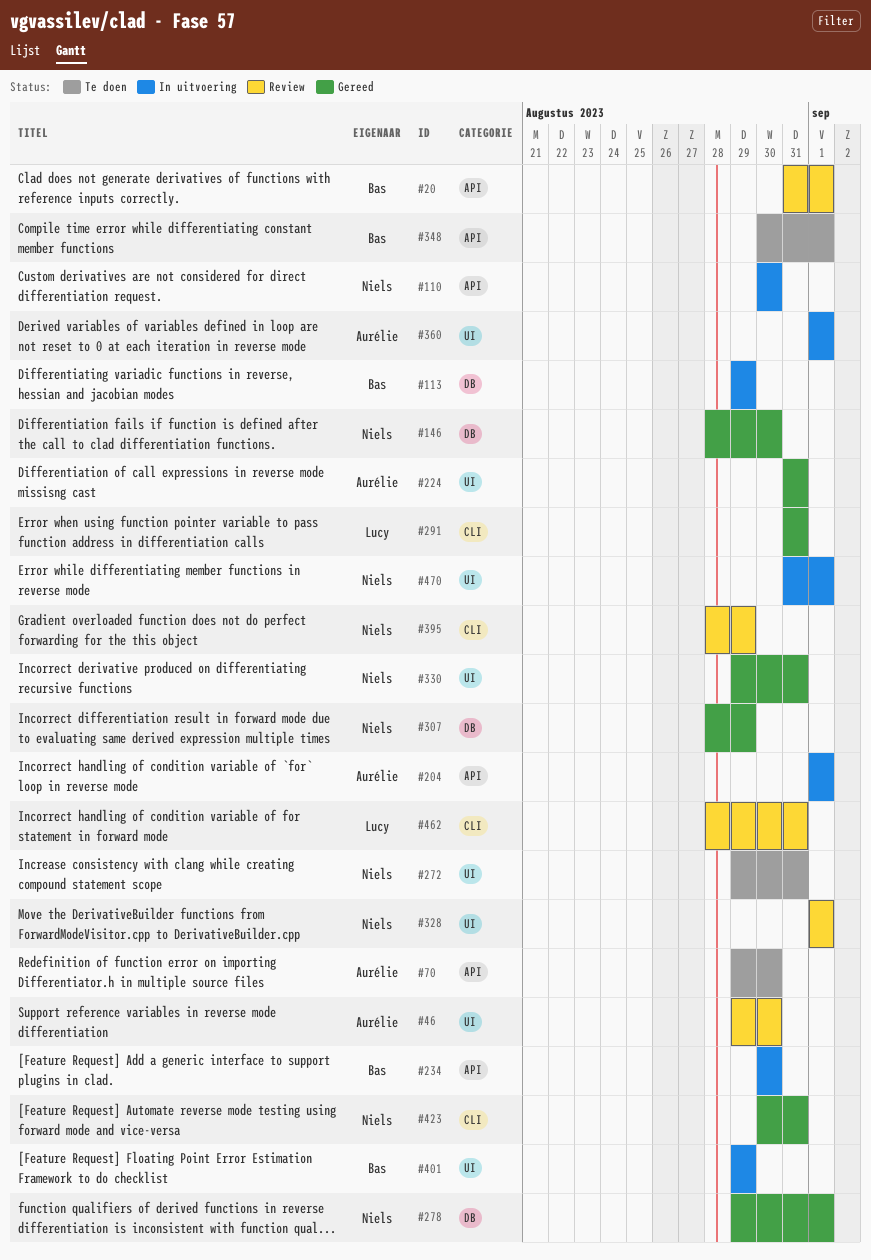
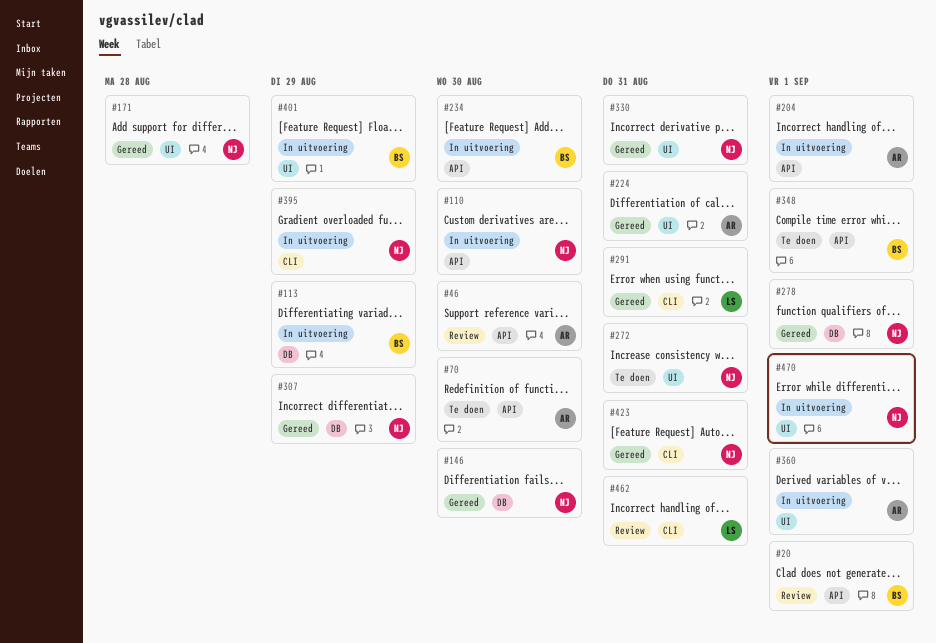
#46, label: UI -> API
#171: none -> present
#328: present -> none
#395, status: Review -> In uitvoering

